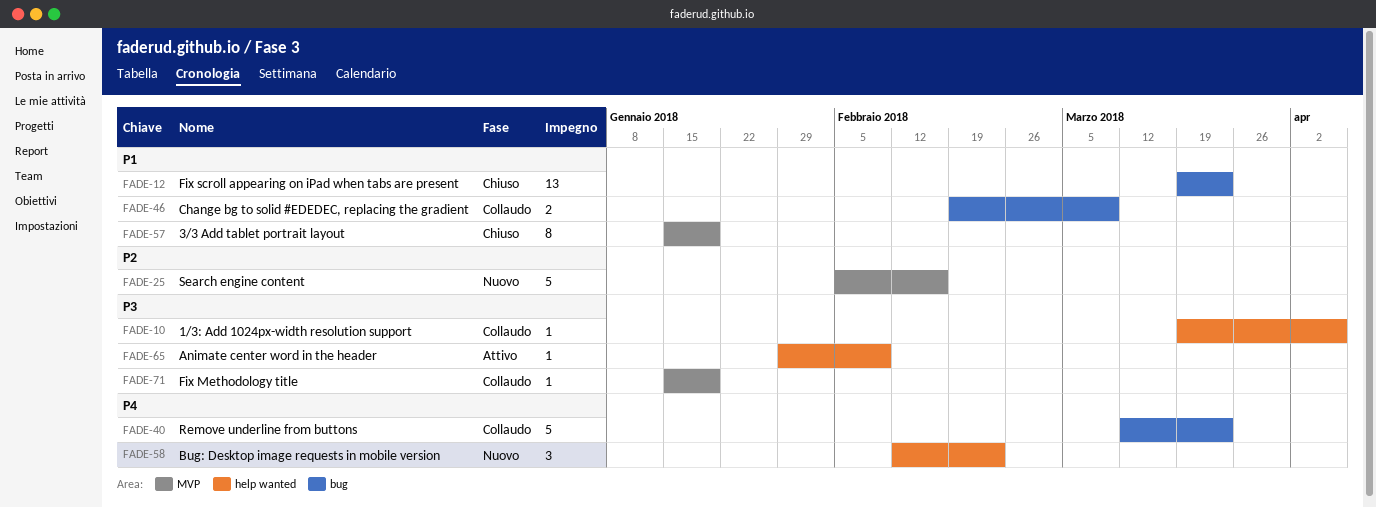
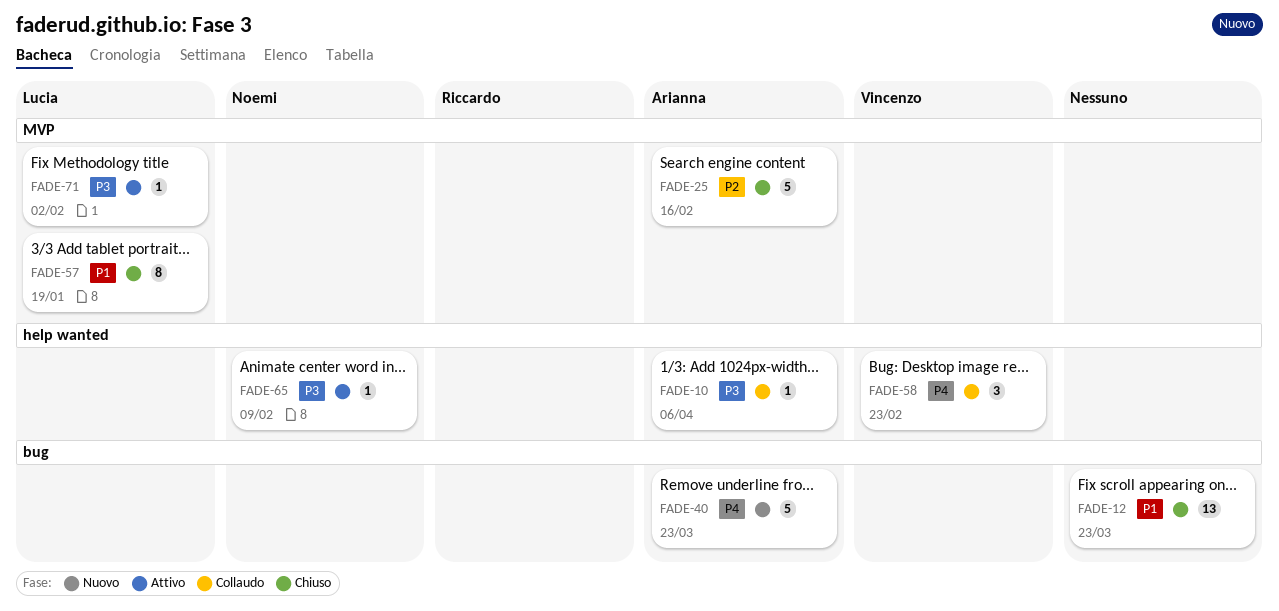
FADE-25, status: Nuovo -> Chiuso
FADE-40, status: Collaudo -> Nuovo
FADE-46: present -> none
FADE-58, status: Nuovo -> Collaudo
FADE-71, status: Collaudo -> Attivo
FADE-71, due: Jan 19 -> Feb 2

